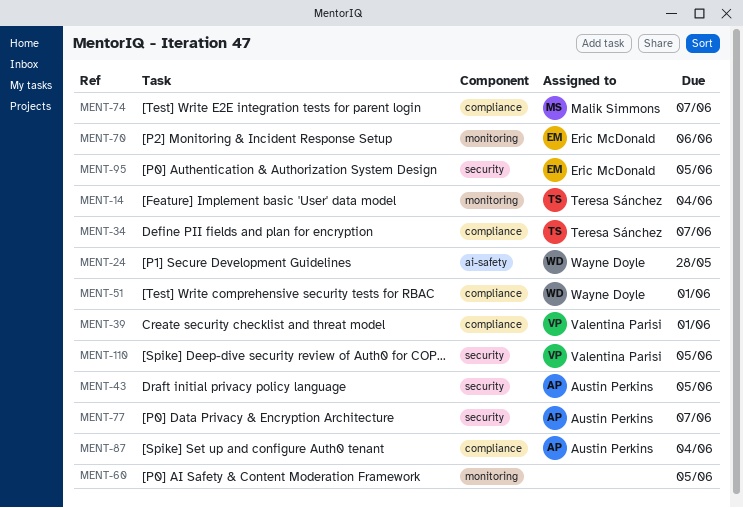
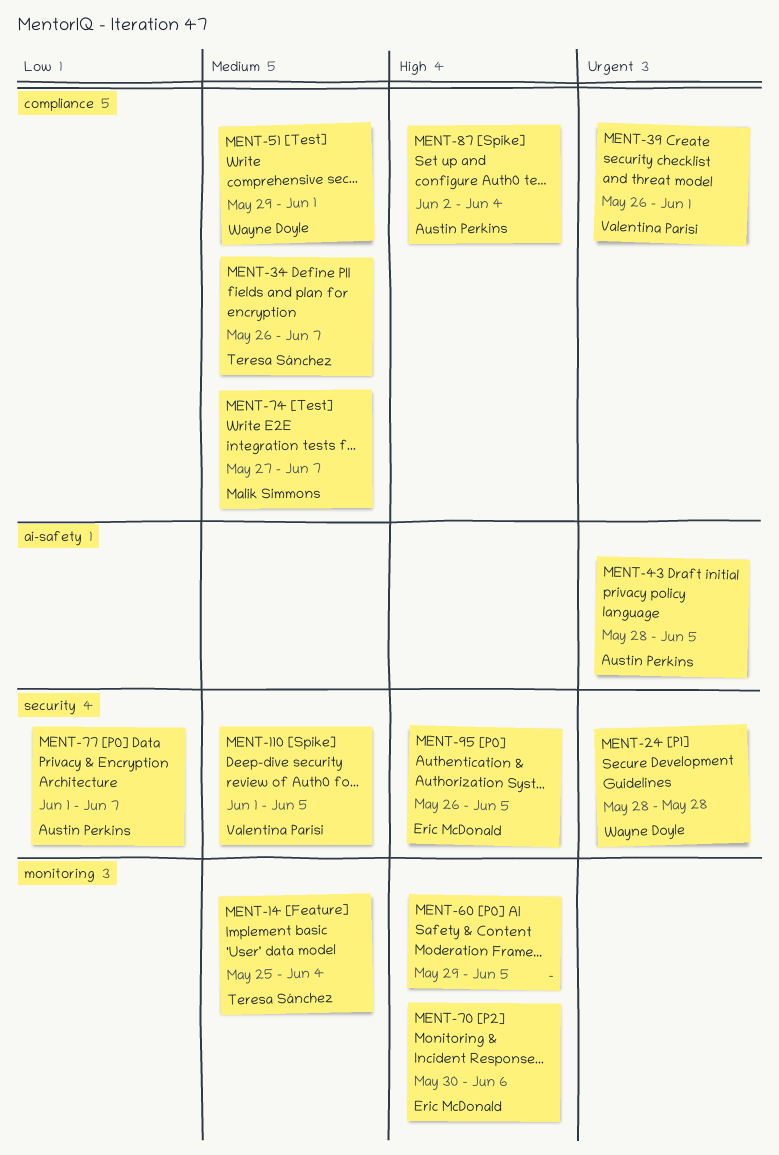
MENT-24, label: ai-safety -> security
MENT-43, label: security -> ai-safety

